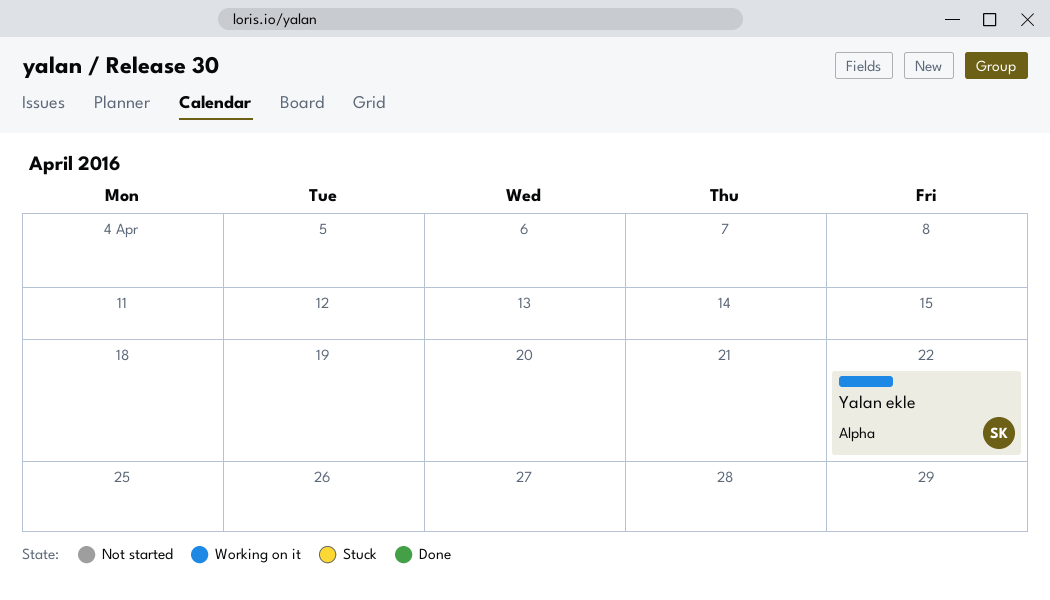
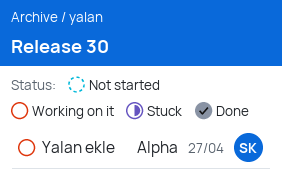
Yalan ekle, due: Apr 22 -> Apr 27

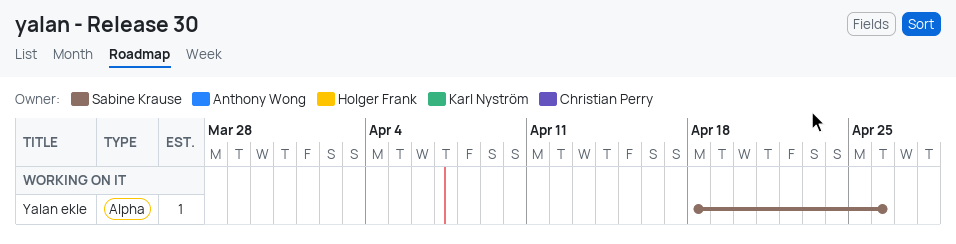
Yalan ekle, due: Apr 27 -> Apr 26

